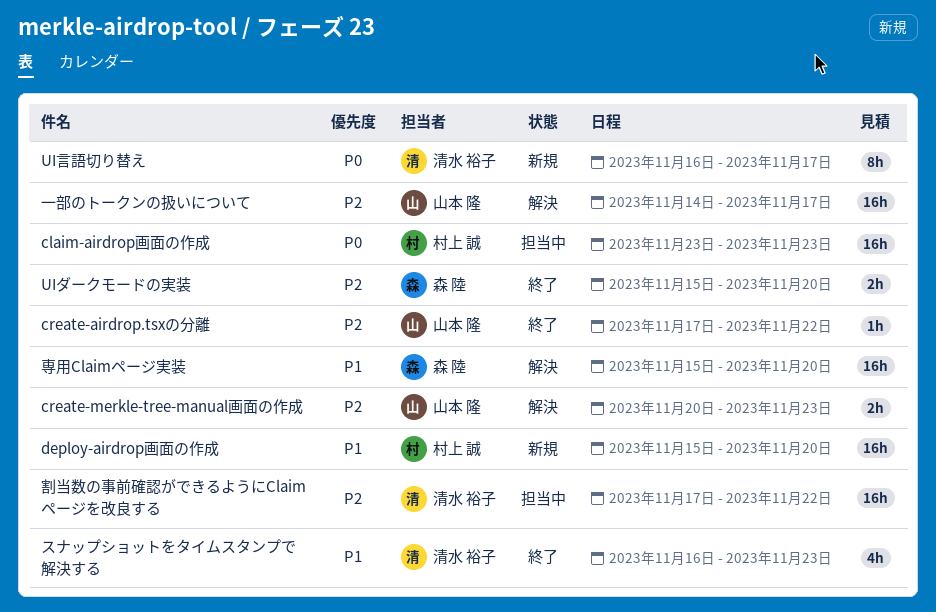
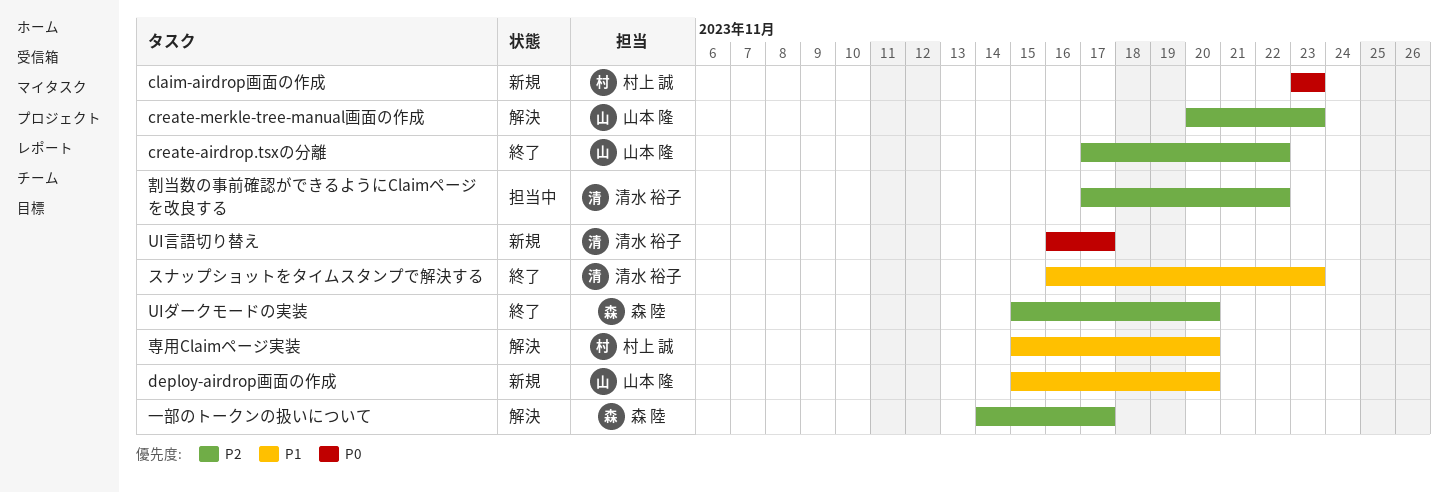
claim-airdrop画面の作成, status: 担当中 -> 新規
deploy-airdrop画面の作成, owner: 村上 誠 -> 山本 隆
一部のトークンの扱いについて, owner: 山本 隆 -> 森 陸
専用Claimページ実装, owner: 森 陸 -> 村上 誠

